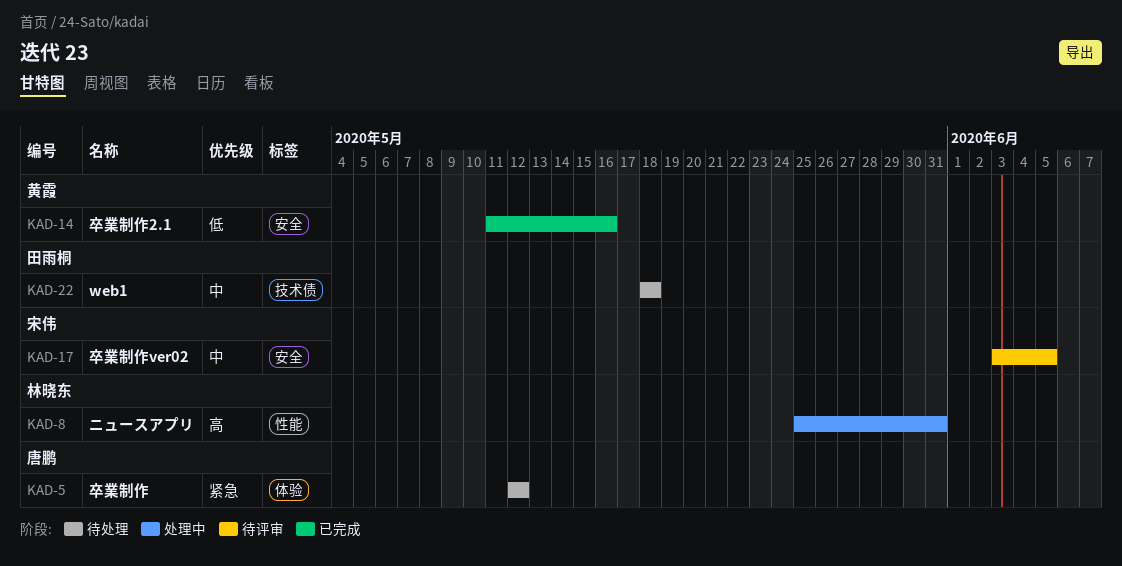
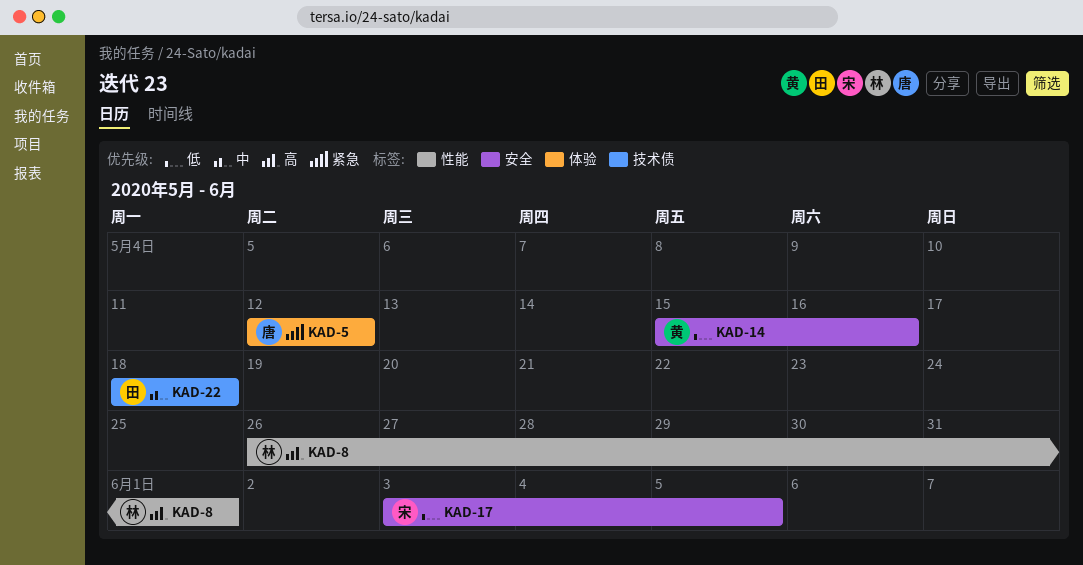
KAD-8, start: May 25 -> May 26
KAD-8, due: May 31 -> Jun 1
KAD-14, start: May 11 -> May 15
KAD-17, priority: 中 -> 低

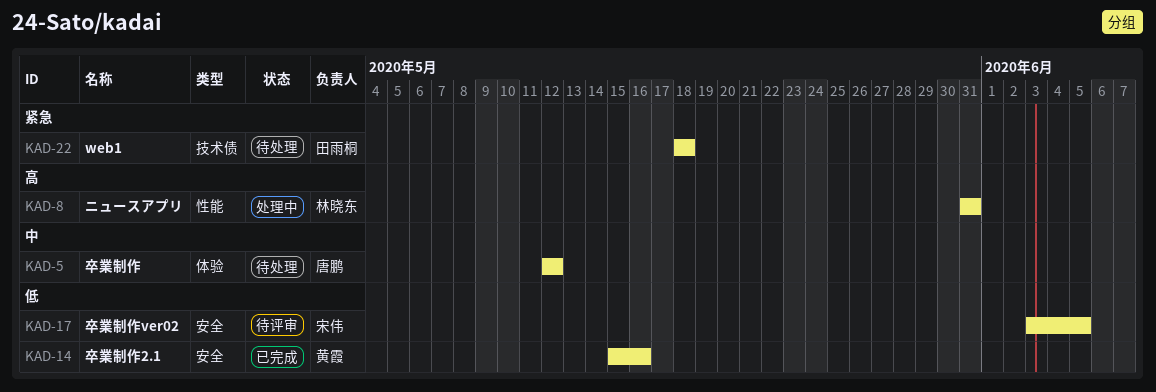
KAD-5, priority: 紧急 -> 中
KAD-8, start: May 26 -> May 31
KAD-8, due: Jun 1 -> May 31
KAD-22, priority: 中 -> 紧急

